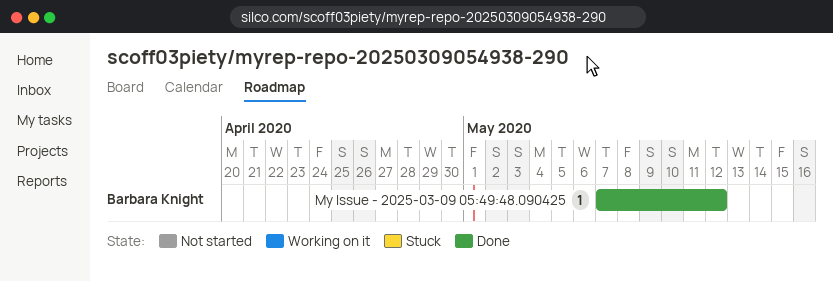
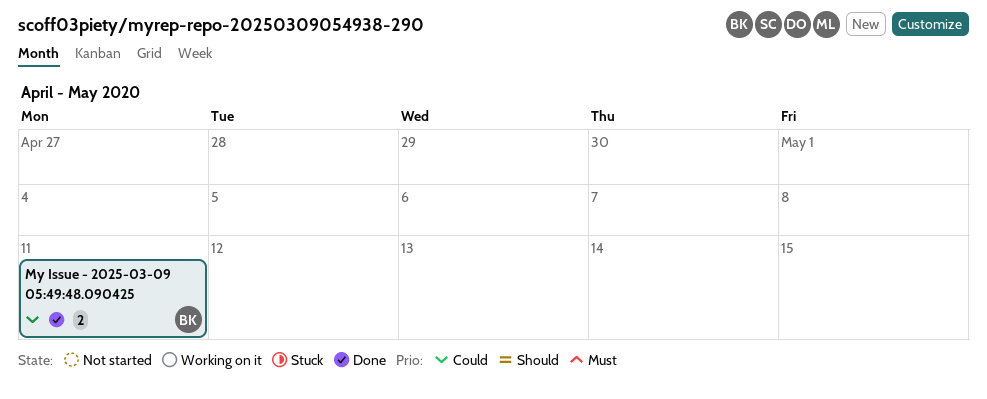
My Issue - 2025-03-09 05:49:48.090425, estimate: 1 -> 2
My Issue - 2025-03-09 05:49:48.090425, due: May 12 -> May 11

